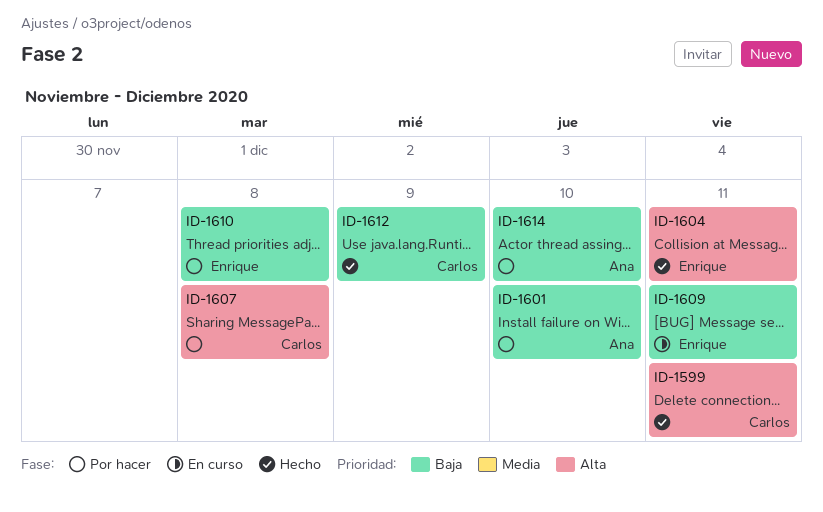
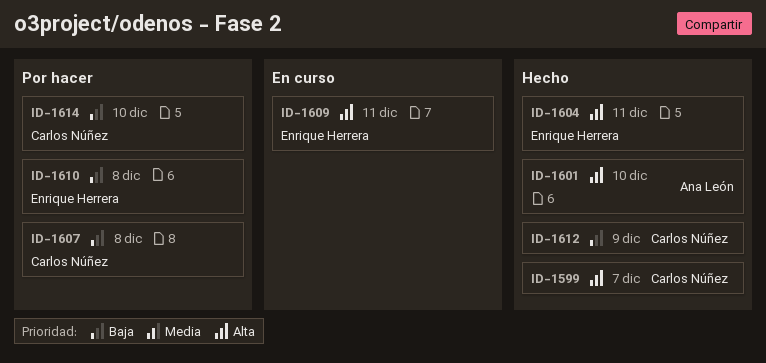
ID-1599, due: Dec 11 -> Dec 7
ID-1601, status: Por hacer -> Hecho
ID-1601, priority: Baja -> Alta
ID-1607, priority: Alta -> Baja
ID-1609, priority: Baja -> Alta
ID-1614, owner: Ana León -> Carlos Núñez

